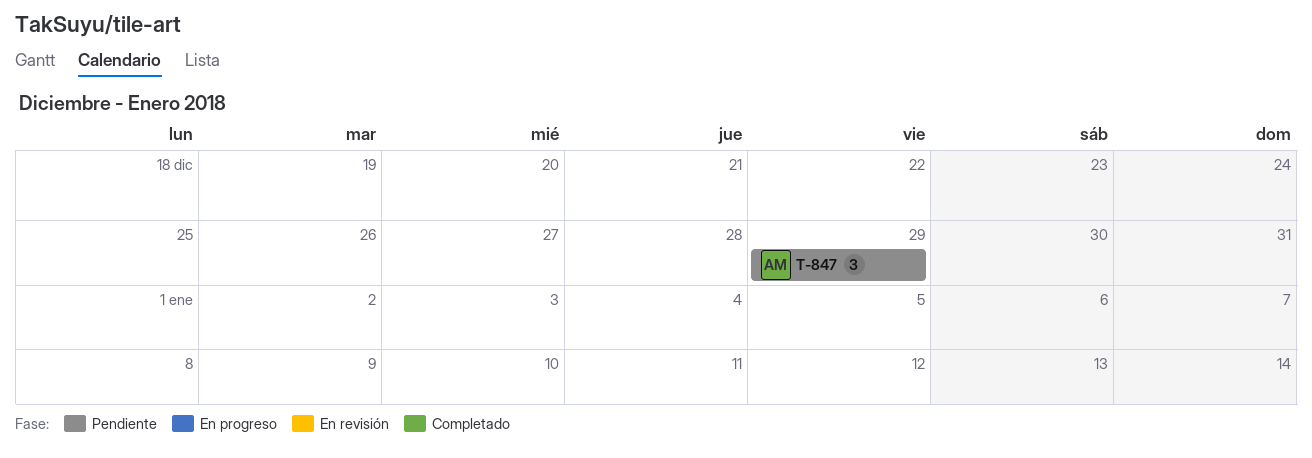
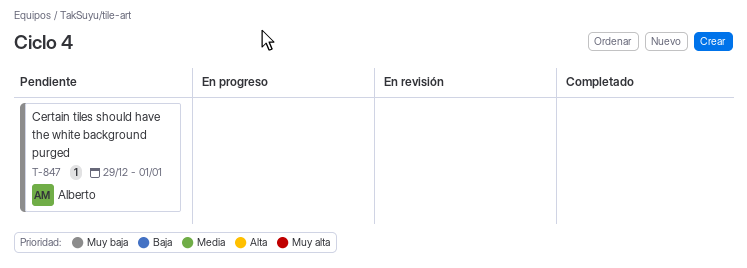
T-847, estimate: 3 -> 1
T-847, due: Dec 29 -> Jan 1

